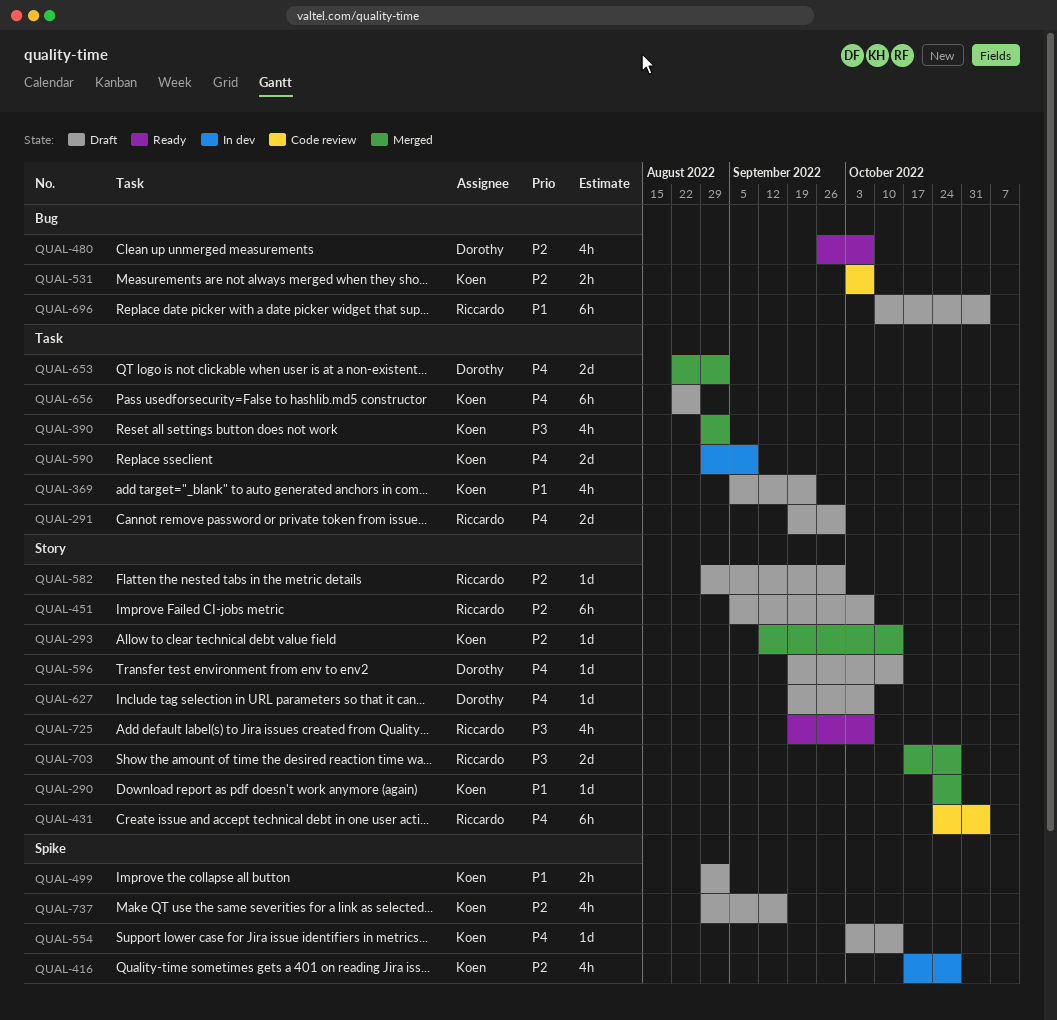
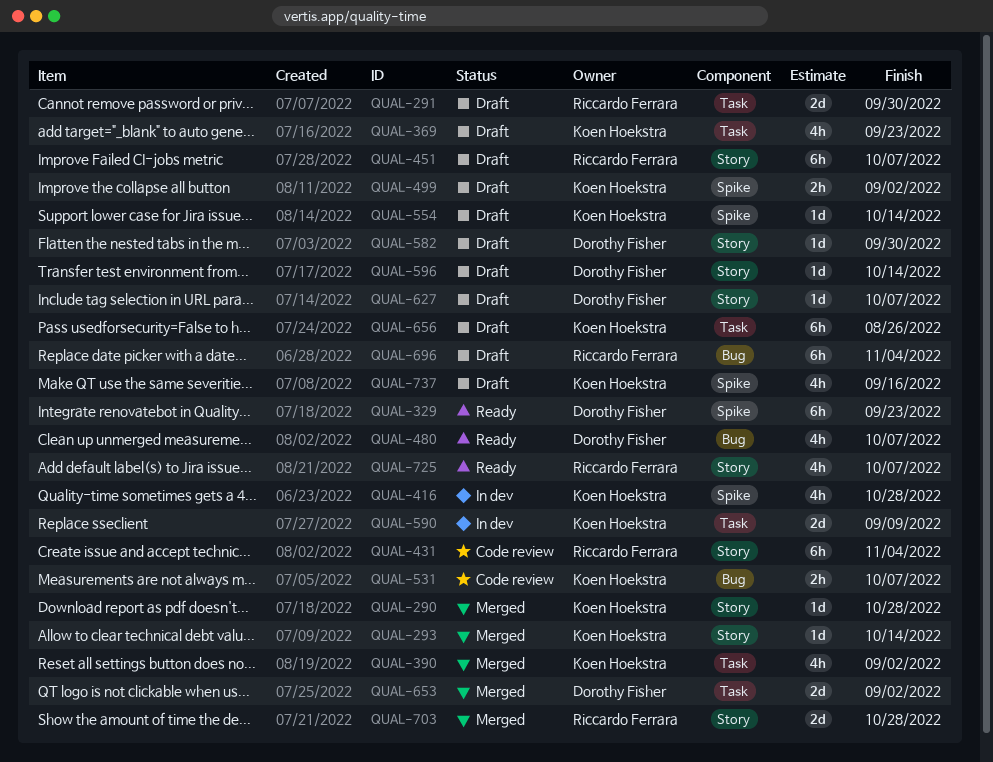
QUAL-329: none -> present
QUAL-582, owner: Riccardo Ferrara -> Dorothy Fisher

